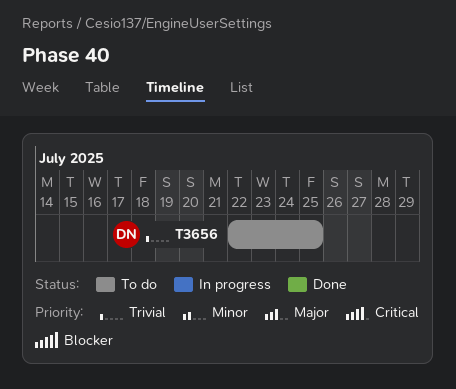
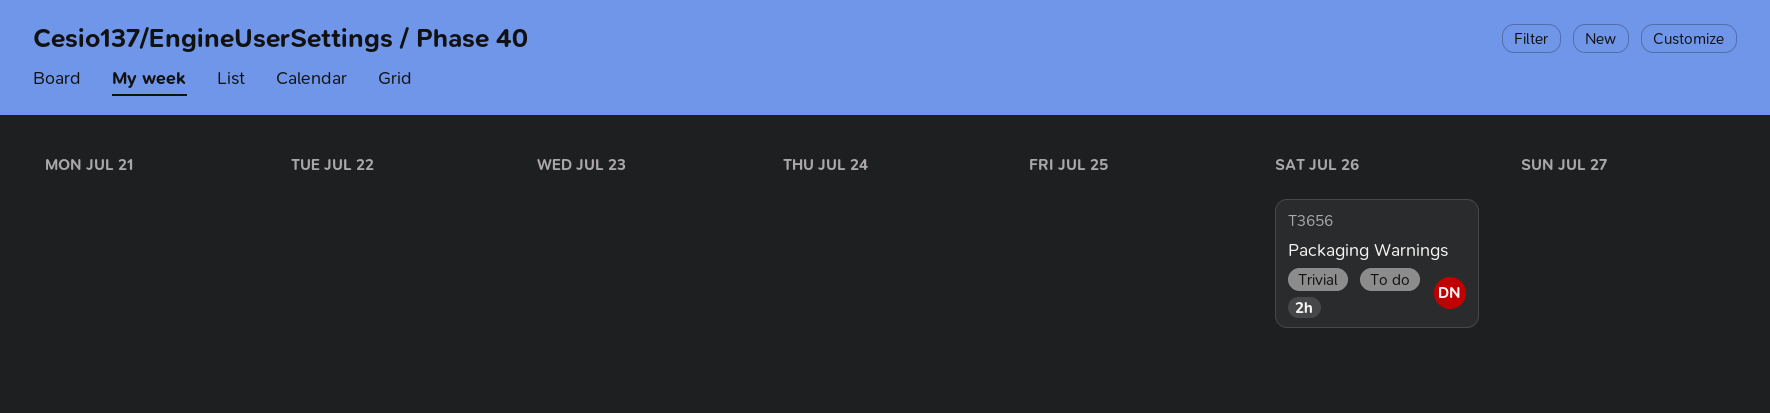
T3656, due: Jul 25 -> Jul 26

